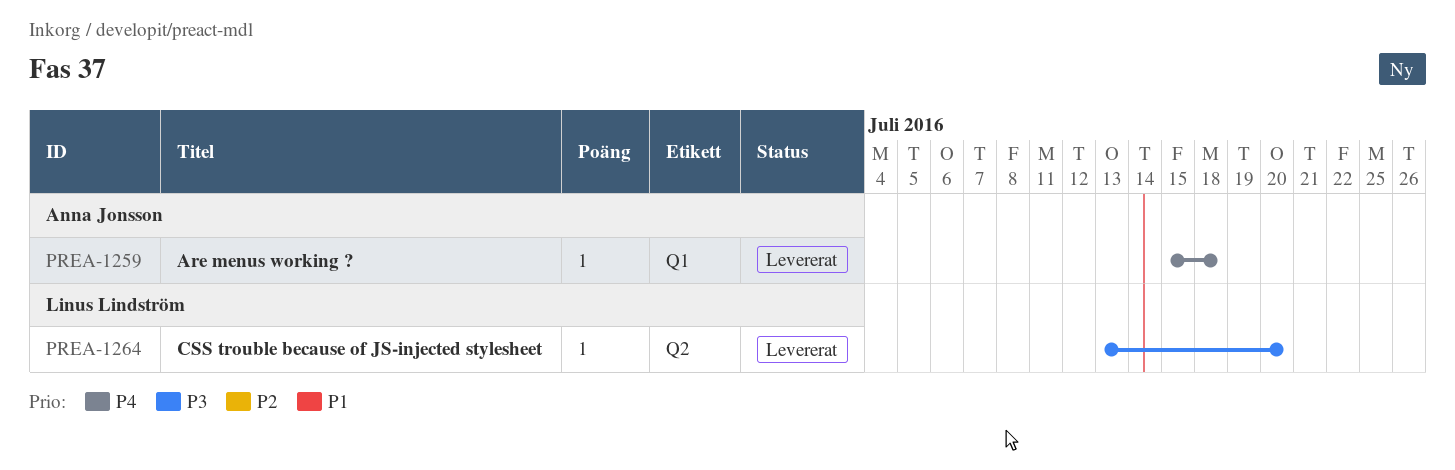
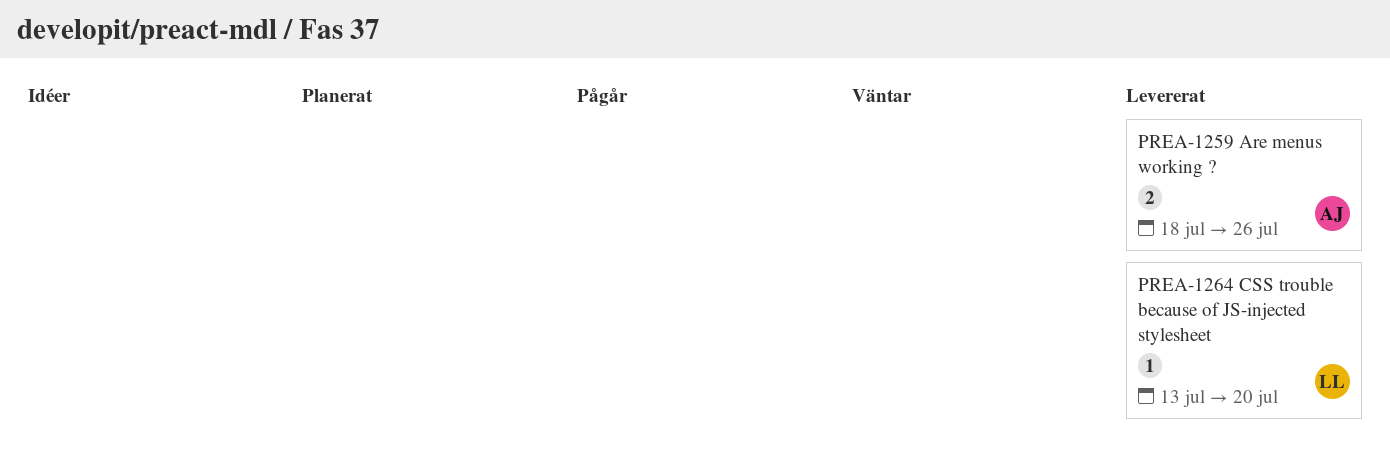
PREA-1259, estimate: 1 -> 2
PREA-1259, start: Jul 15 -> Jul 18
PREA-1259, due: Jul 18 -> Jul 26

